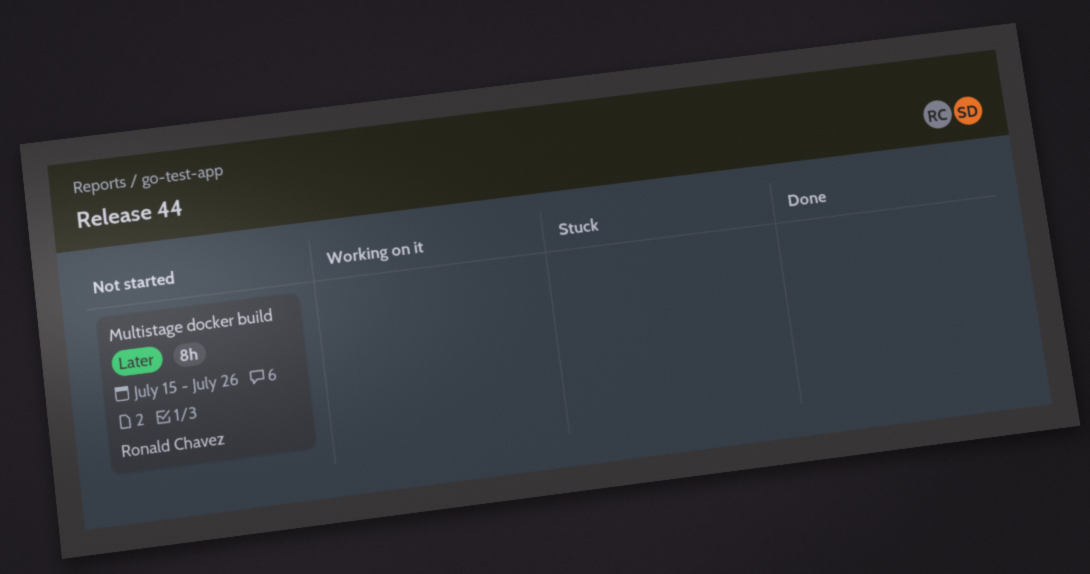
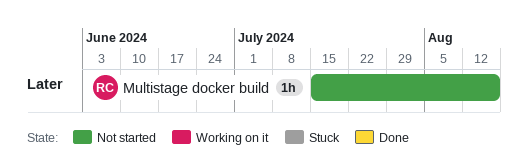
Multistage docker build, estimate: 8h -> 1h
Multistage docker build, due: Jul 26 -> Aug 16

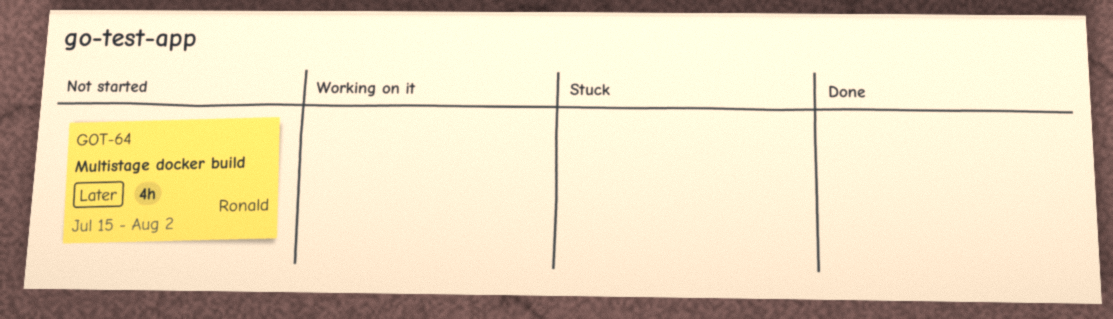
Multistage docker build, estimate: 1h -> 4h
Multistage docker build, due: Aug 16 -> Aug 2

